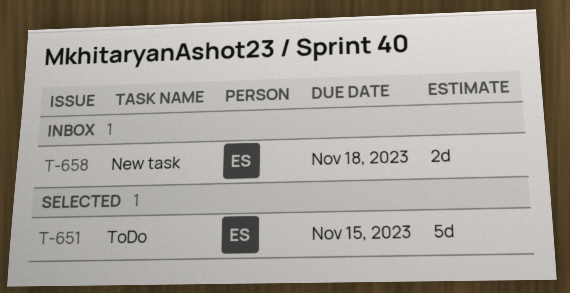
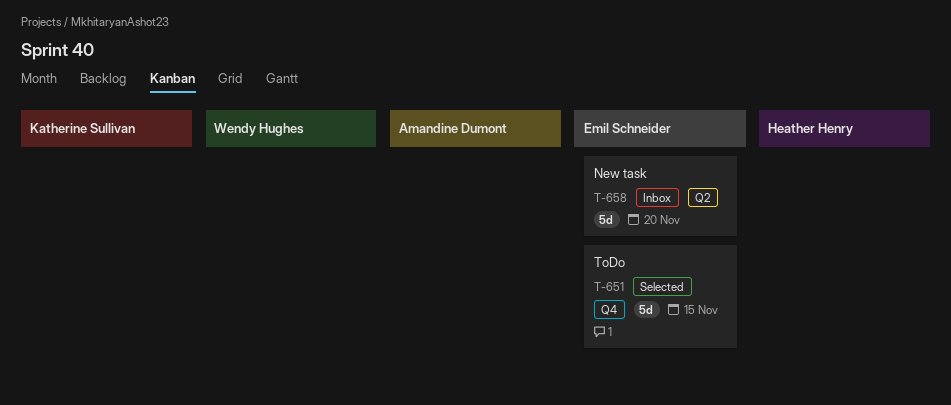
T-658, estimate: 2d -> 5d
T-658, due: Nov 18 -> Nov 20

